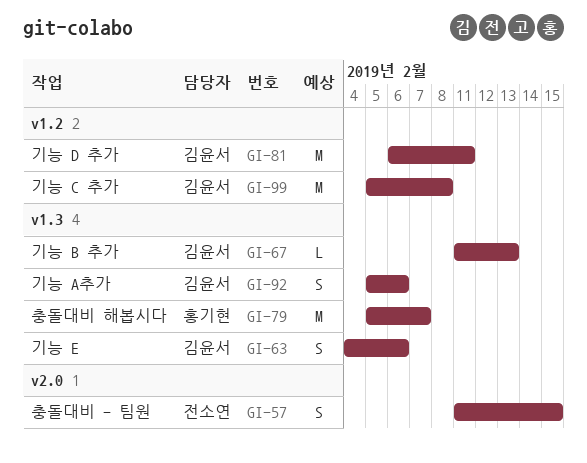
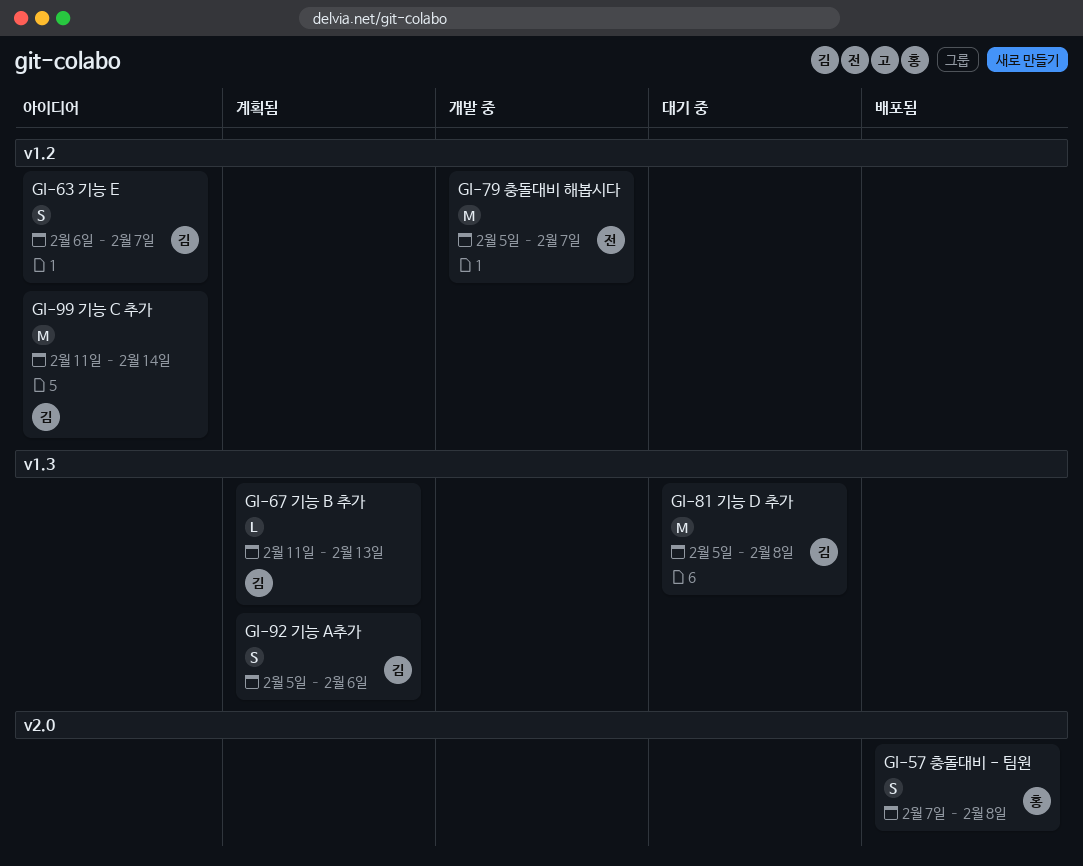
GI-57, owner: 전소연 -> 홍기현
GI-57, start: Feb 11 -> Feb 7
GI-57, due: Feb 15 -> Feb 8
GI-63, label: v1.3 -> v1.2
GI-63, start: Feb 4 -> Feb 6
GI-63, due: Feb 6 -> Feb 7
GI-79, owner: 홍기현 -> 전소연
GI-79, label: v1.3 -> v1.2
GI-81, label: v1.2 -> v1.3
GI-81, start: Feb 6 -> Feb 5
GI-81, due: Feb 11 -> Feb 8
GI-99, start: Feb 5 -> Feb 11
GI-99, due: Feb 8 -> Feb 14

